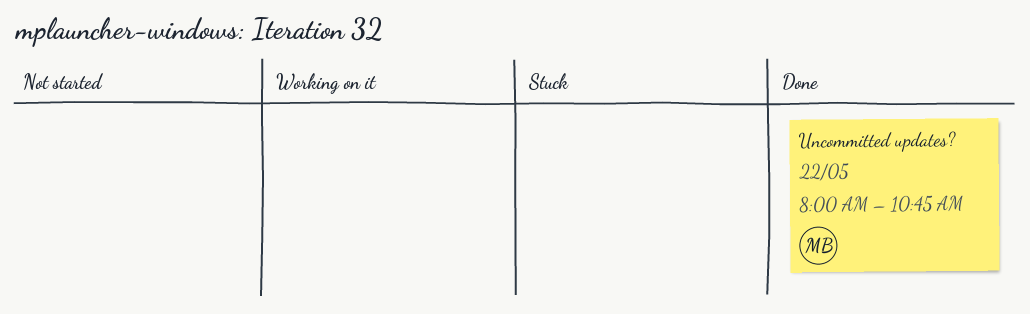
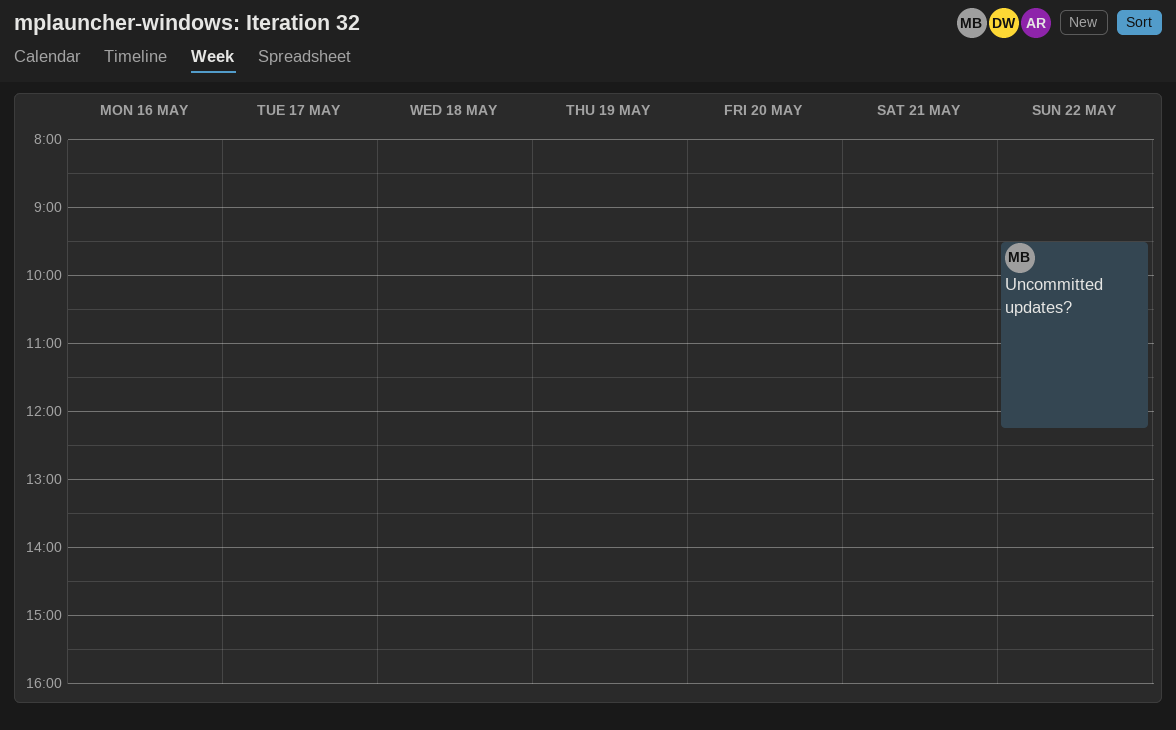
Uncommitted updates?, begins: 08:00 -> 09:30
Uncommitted updates?, ends: 10:45 -> 12:15

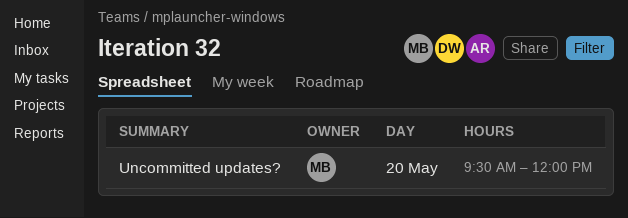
Uncommitted updates?, day: May 22 -> May 20
Uncommitted updates?, ends: 12:15 -> 12:00

